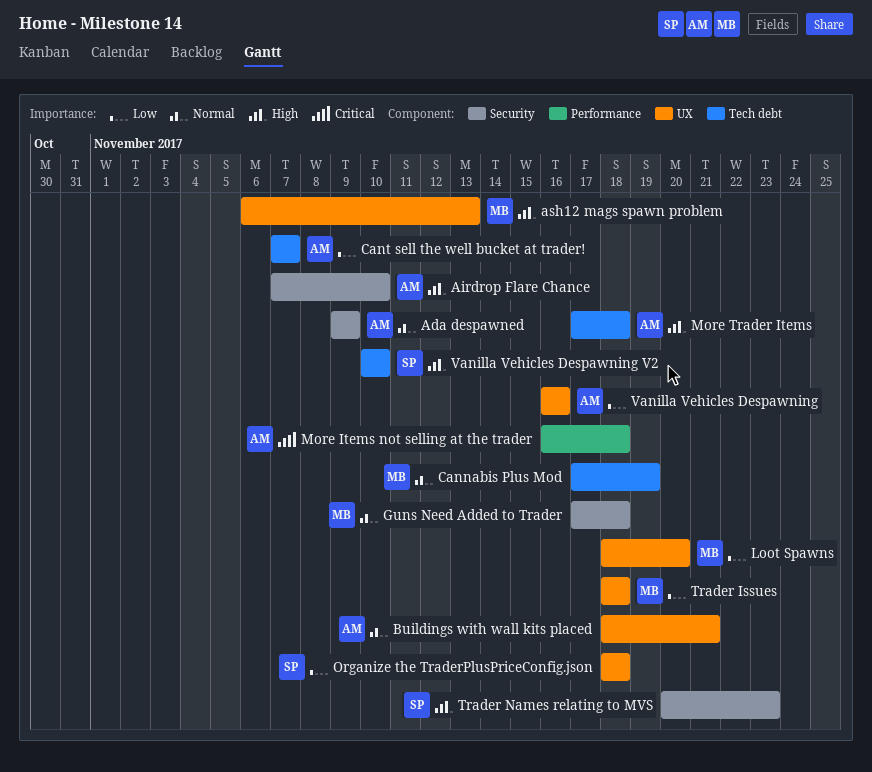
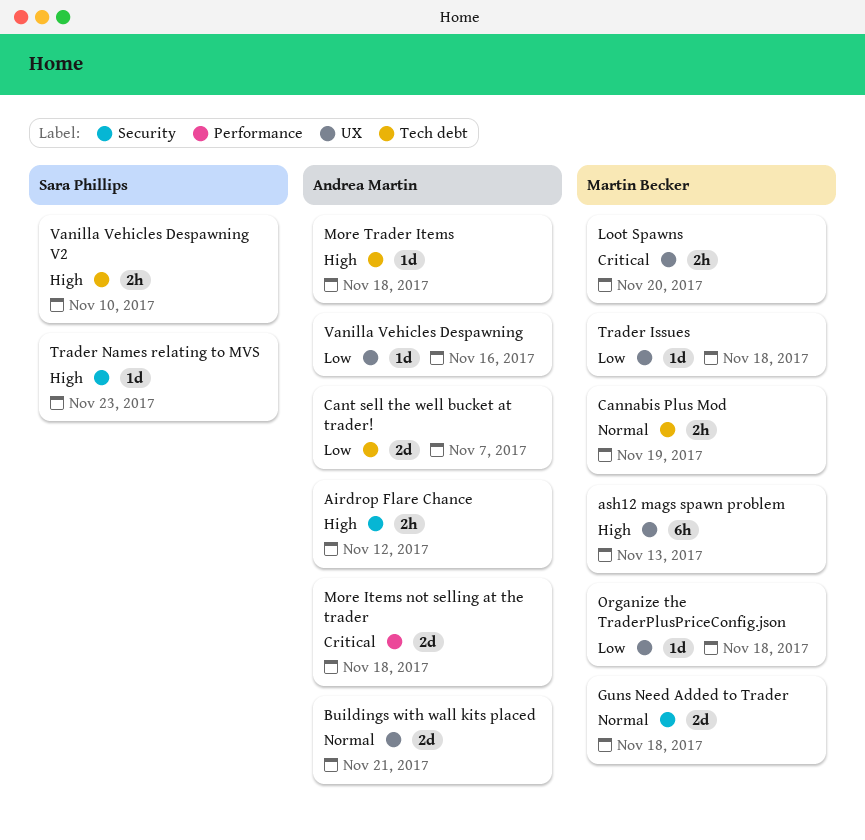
Ada despawned: present -> none
Airdrop Flare Chance, due: Nov 10 -> Nov 12
Loot Spawns, priority: Low -> Critical
Organize the TraderPlusPriceConfig.json, owner: Sara Phillips -> Martin Becker

